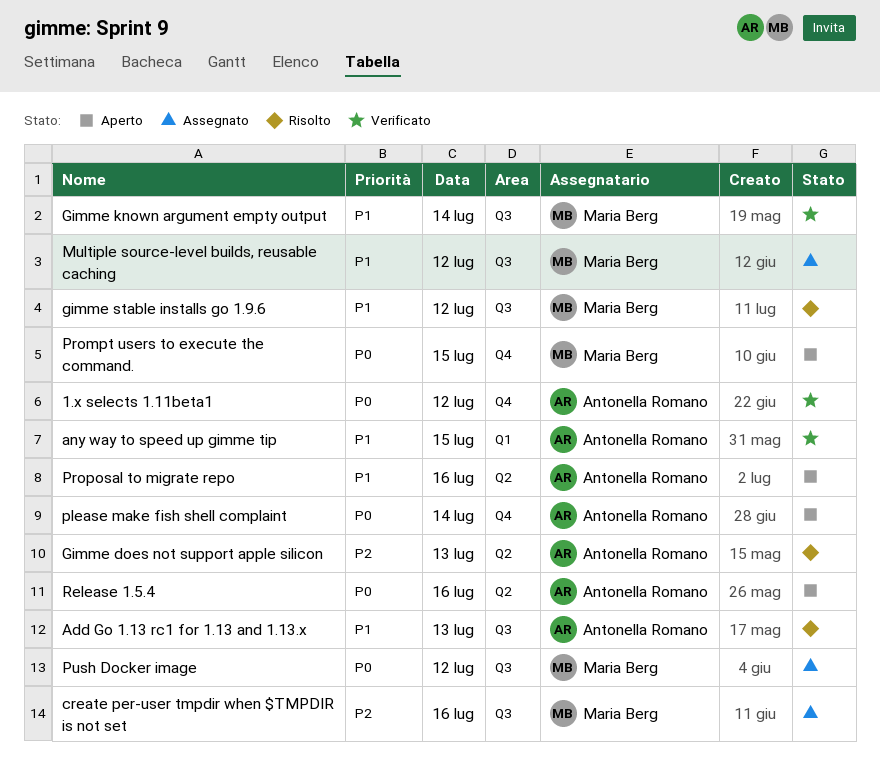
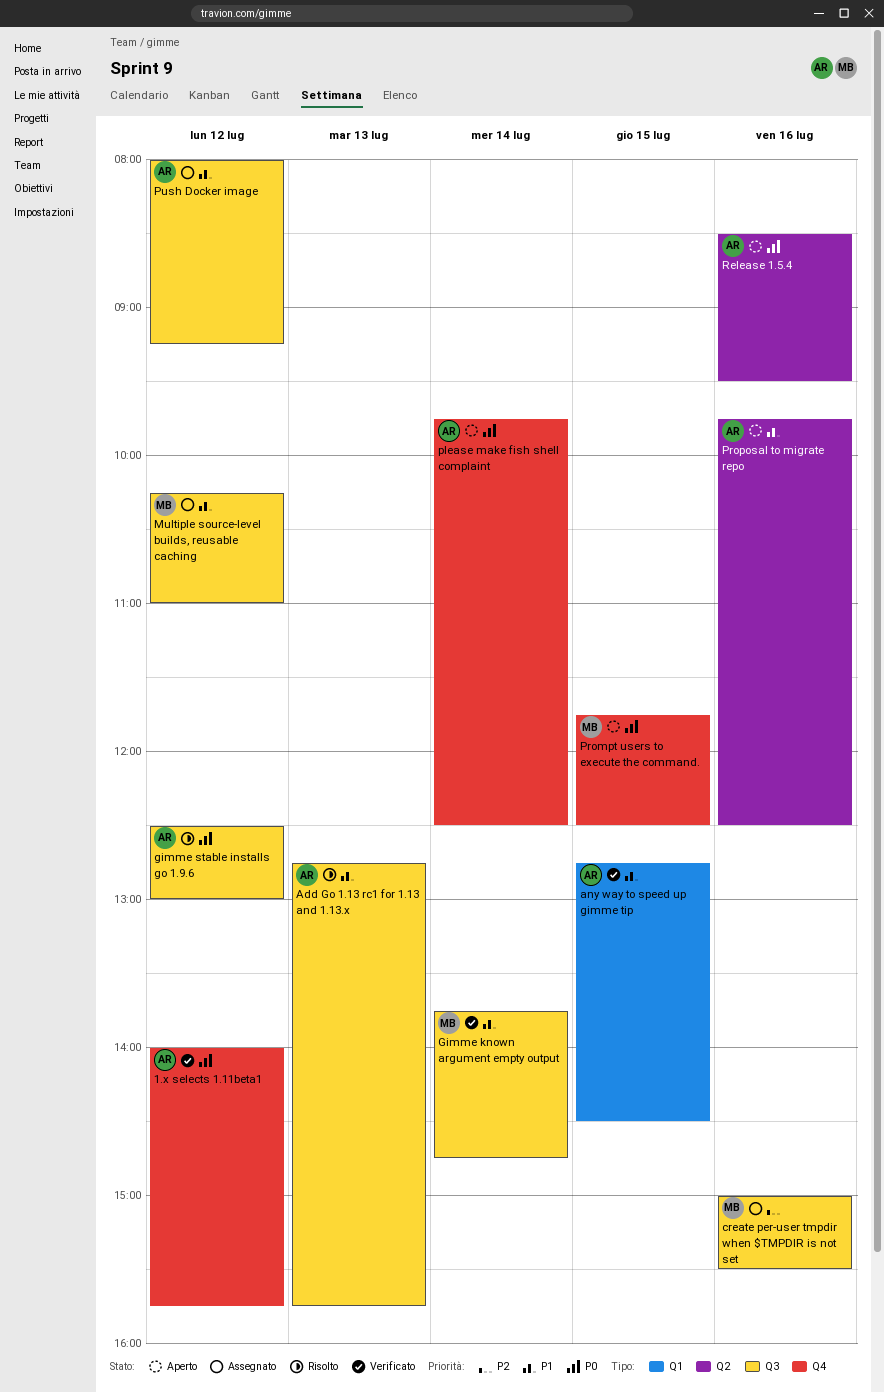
Gimme does not support apple silicon: present -> none
gimme stable installs go 1.9.6, owner: Maria Berg -> Antonella Romano
gimme stable installs go 1.9.6, priority: P1 -> P0
Push Docker image, owner: Maria Berg -> Antonella Romano
Push Docker image, priority: P0 -> P1

